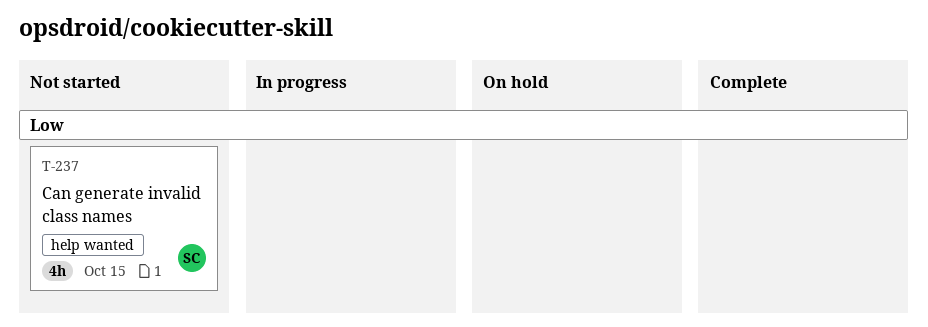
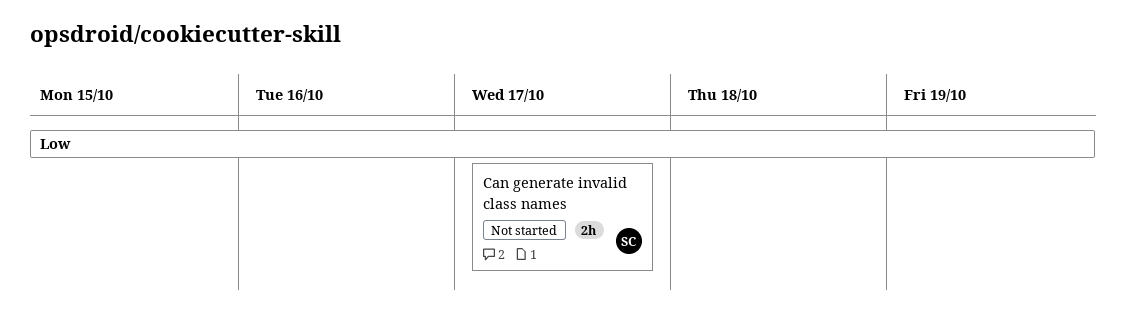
Can generate invalid class names, estimate: 4h -> 2h
Can generate invalid class names, due: Oct 15 -> Oct 17

